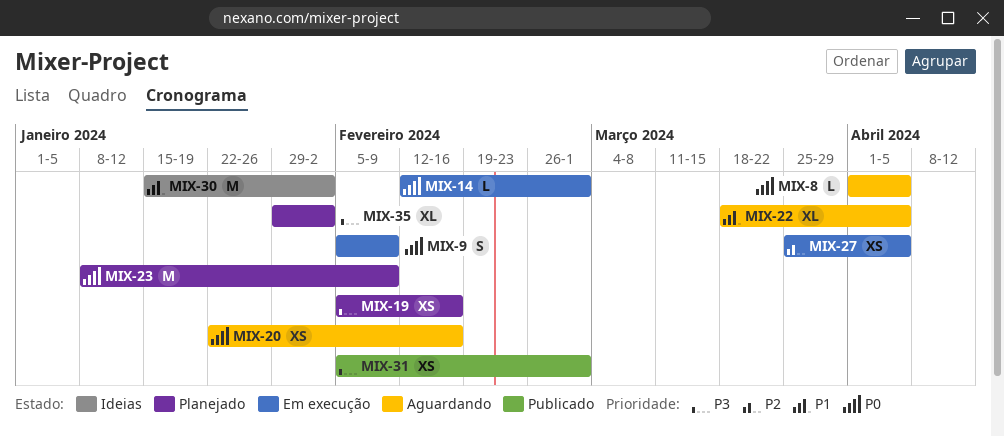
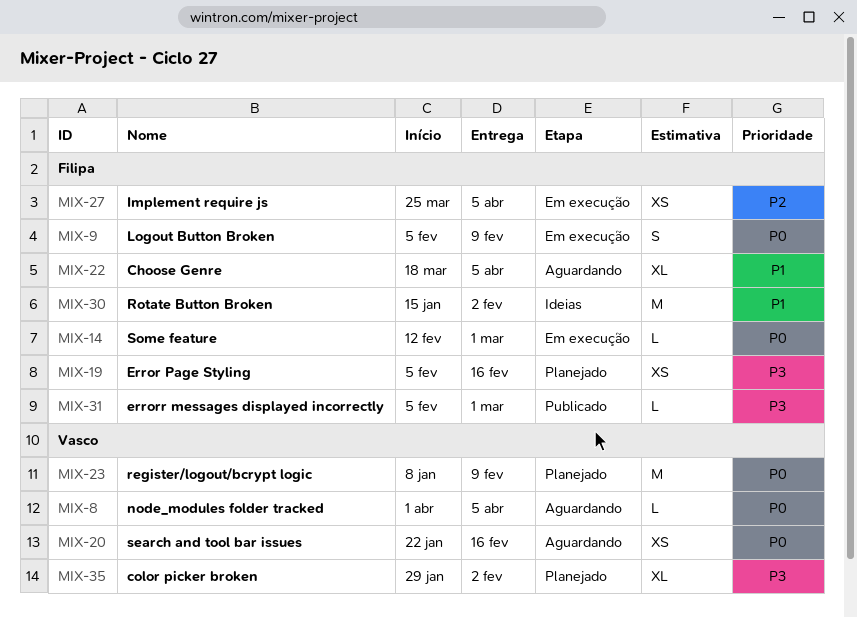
MIX-31, estimate: XS -> L

